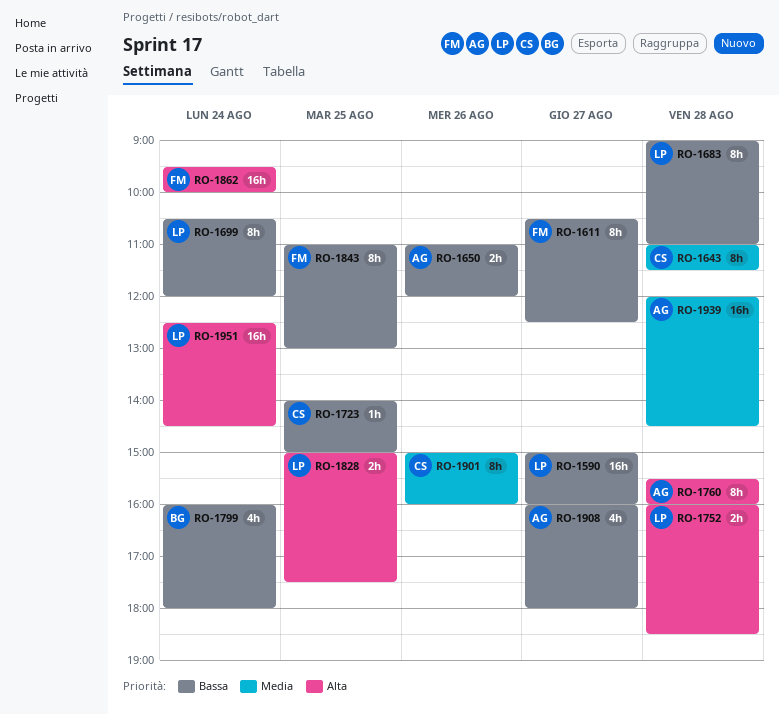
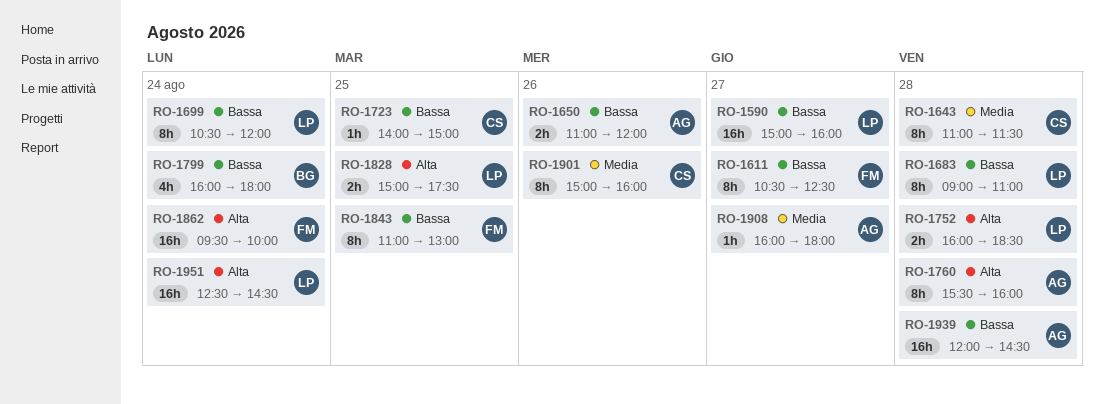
RO-1908, priority: Bassa -> Media
RO-1908, estimate: 4h -> 1h
RO-1939, priority: Media -> Bassa

